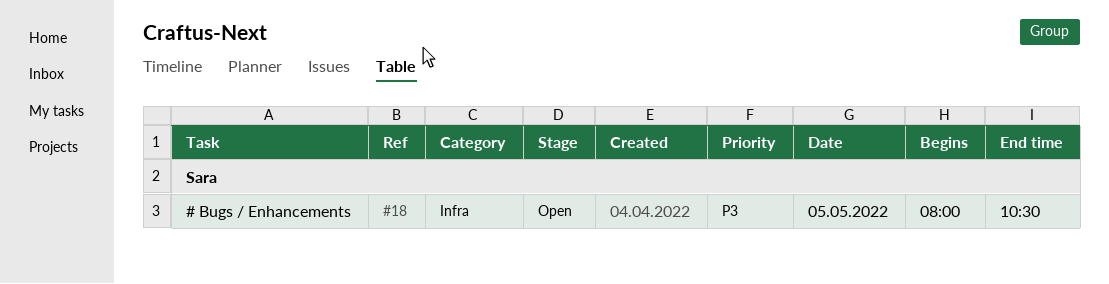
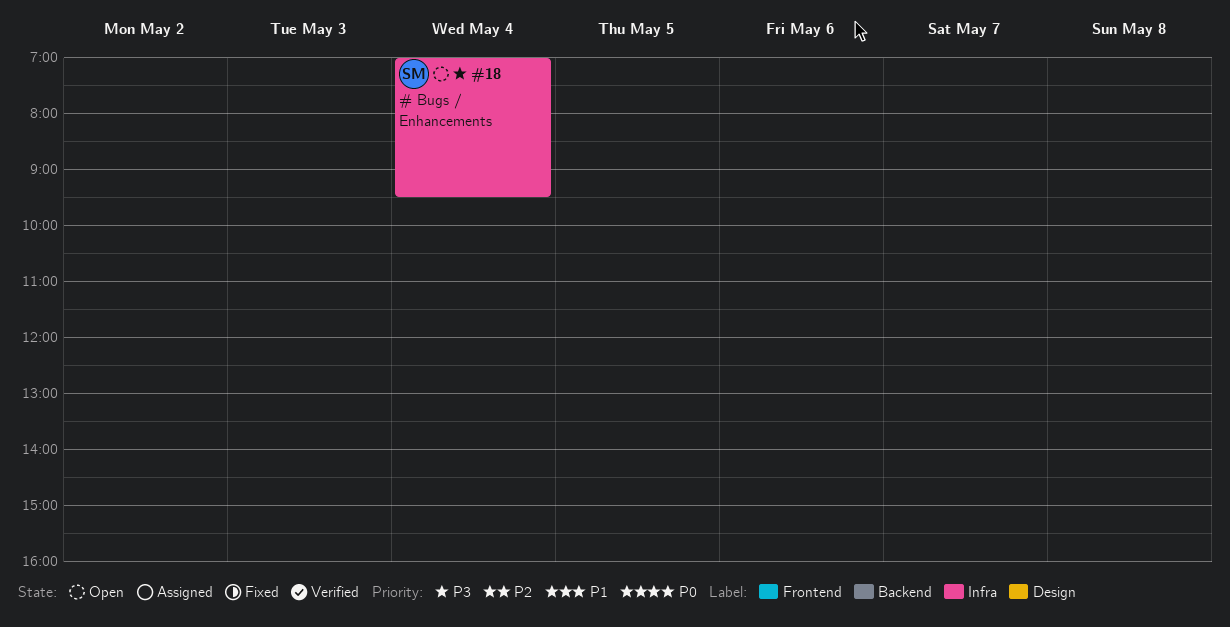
#18, day: May 5 -> May 4
#18, begins: 08:00 -> 07:00
#18, ends: 10:30 -> 09:30

